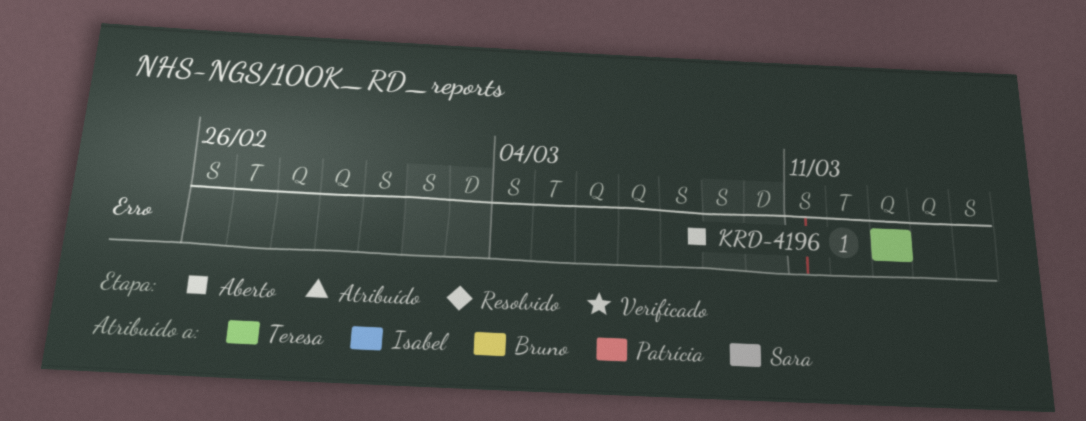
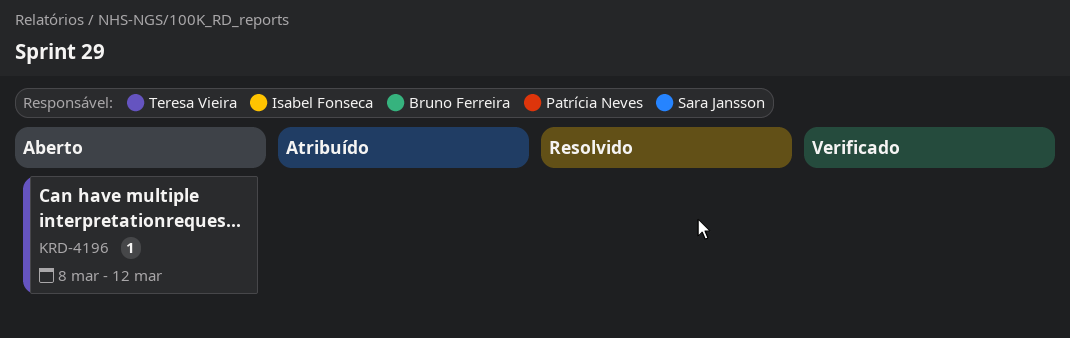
KRD-4196, start: Mar 13 -> Mar 8
KRD-4196, due: Mar 13 -> Mar 12

